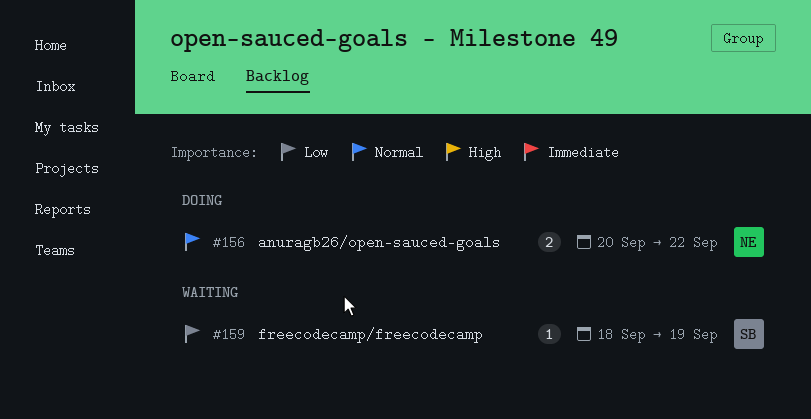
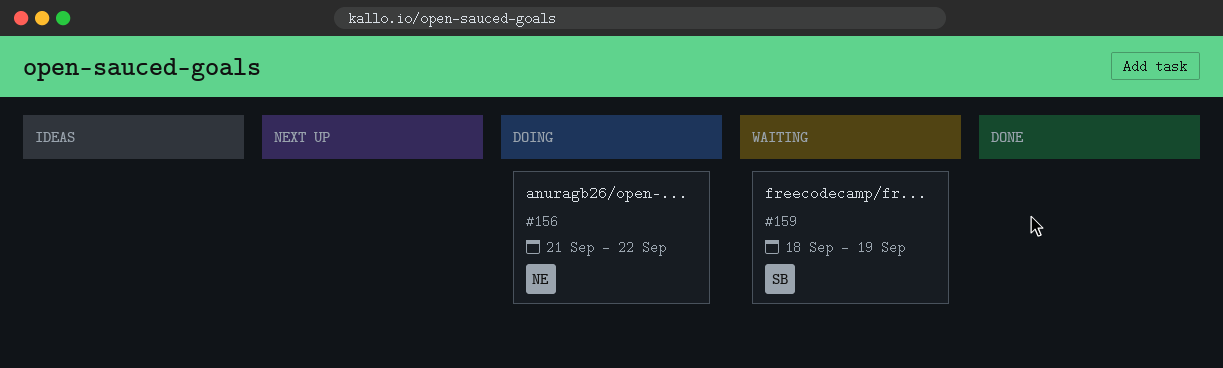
#156, start: Sep 20 -> Sep 21

